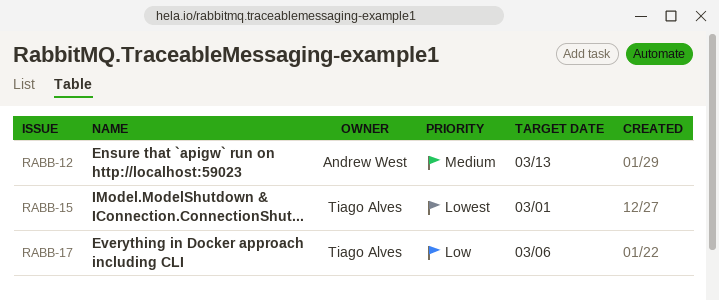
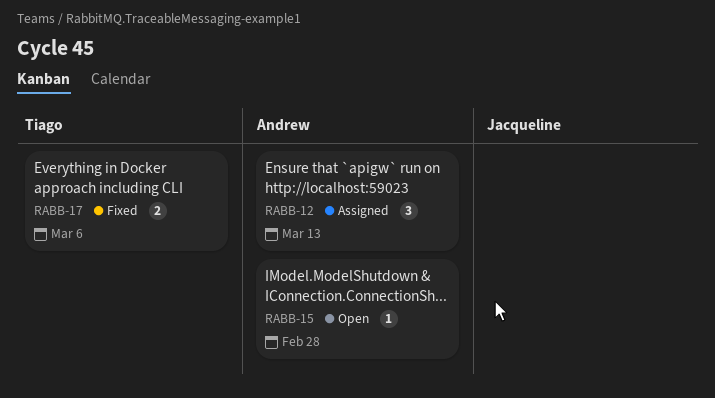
RABB-15, owner: Tiago Alves -> Andrew West
RABB-15, due: Mar 1 -> Feb 28

